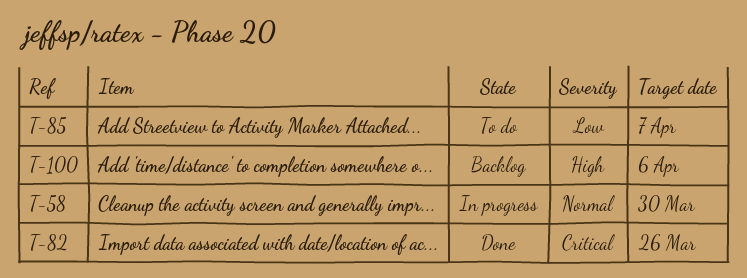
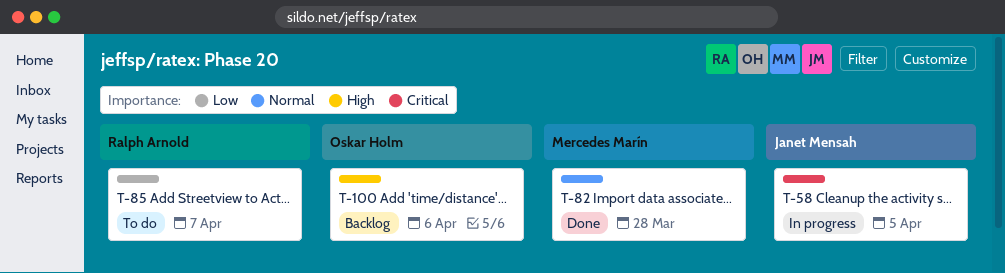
T-58, priority: Normal -> Critical
T-58, due: Mar 30 -> Apr 5
T-82, priority: Critical -> Normal
T-82, due: Mar 26 -> Mar 28

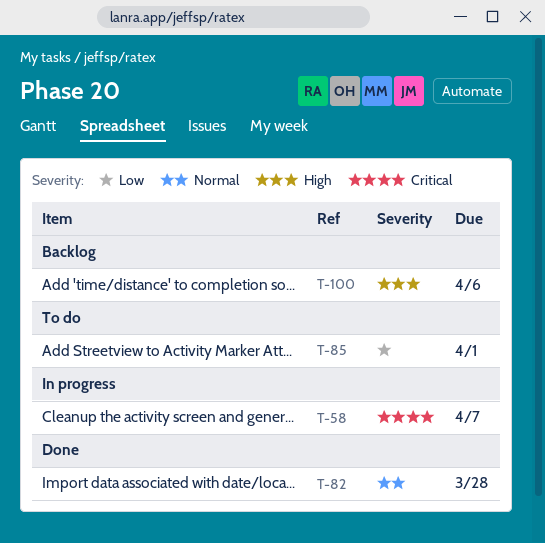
T-58, due: Apr 5 -> Apr 7
T-85, due: Apr 7 -> Apr 1

